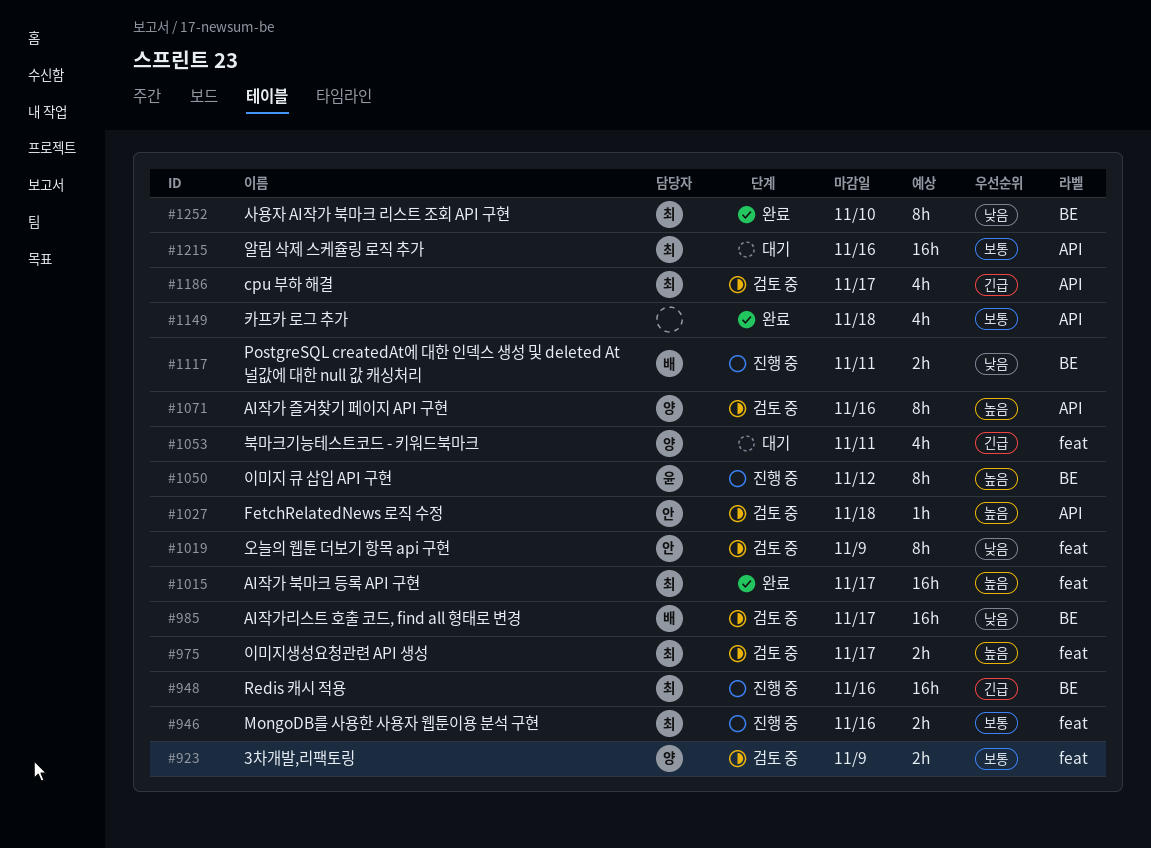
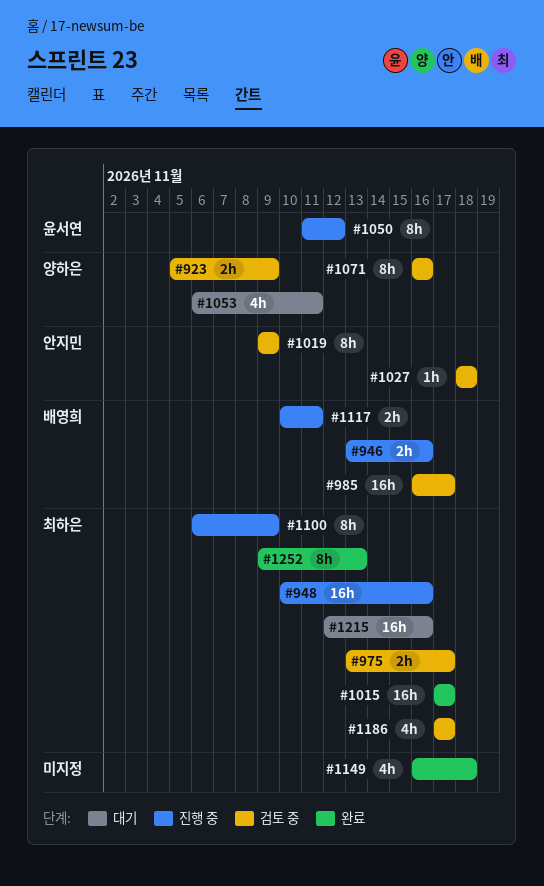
#946, owner: 최하은 -> 배영희
#1100: none -> present
#1252, due: Nov 10 -> Nov 13

